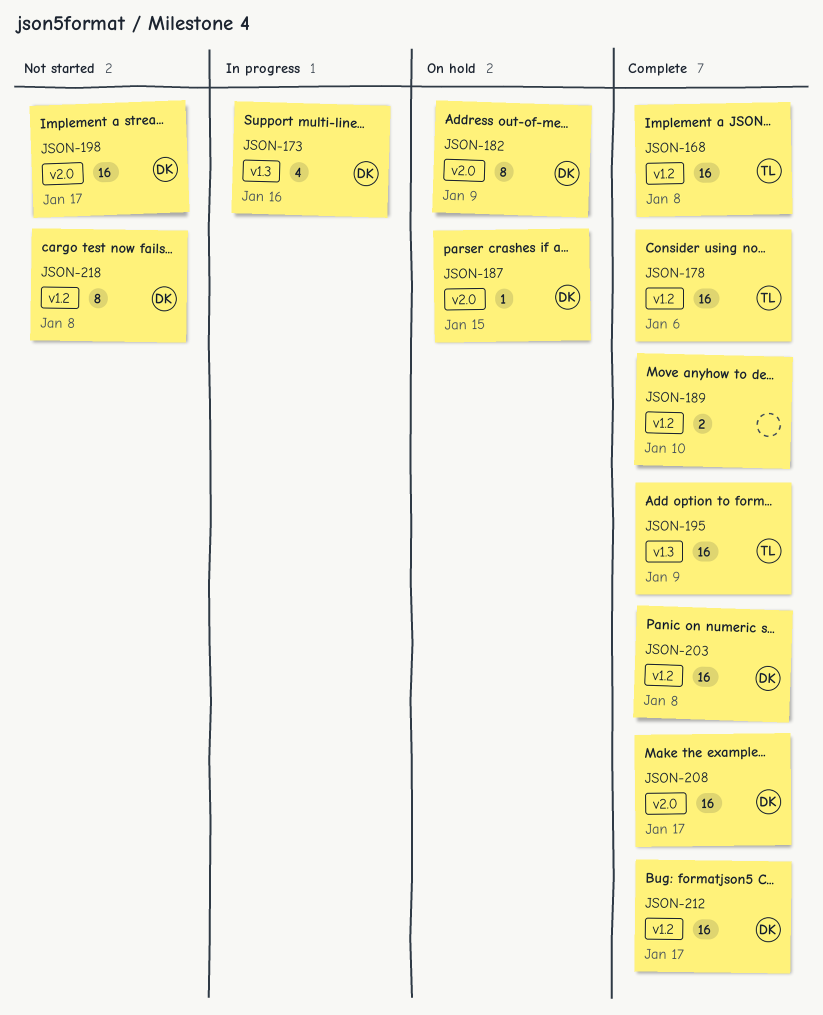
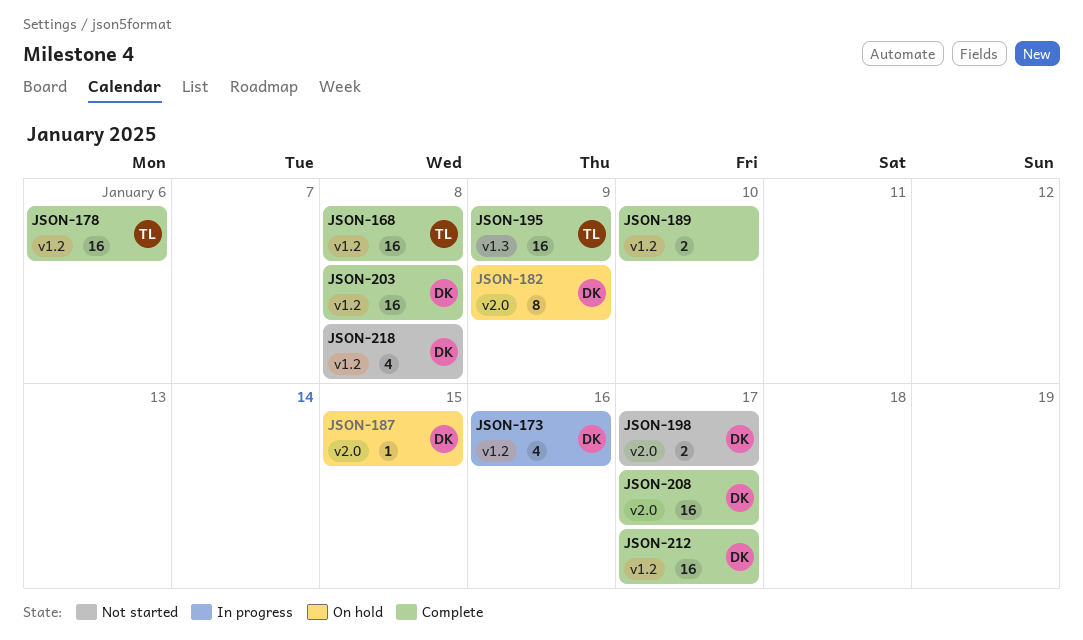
JSON-173, label: v1.3 -> v1.2
JSON-198, estimate: 16 -> 2
JSON-218, estimate: 8 -> 4

